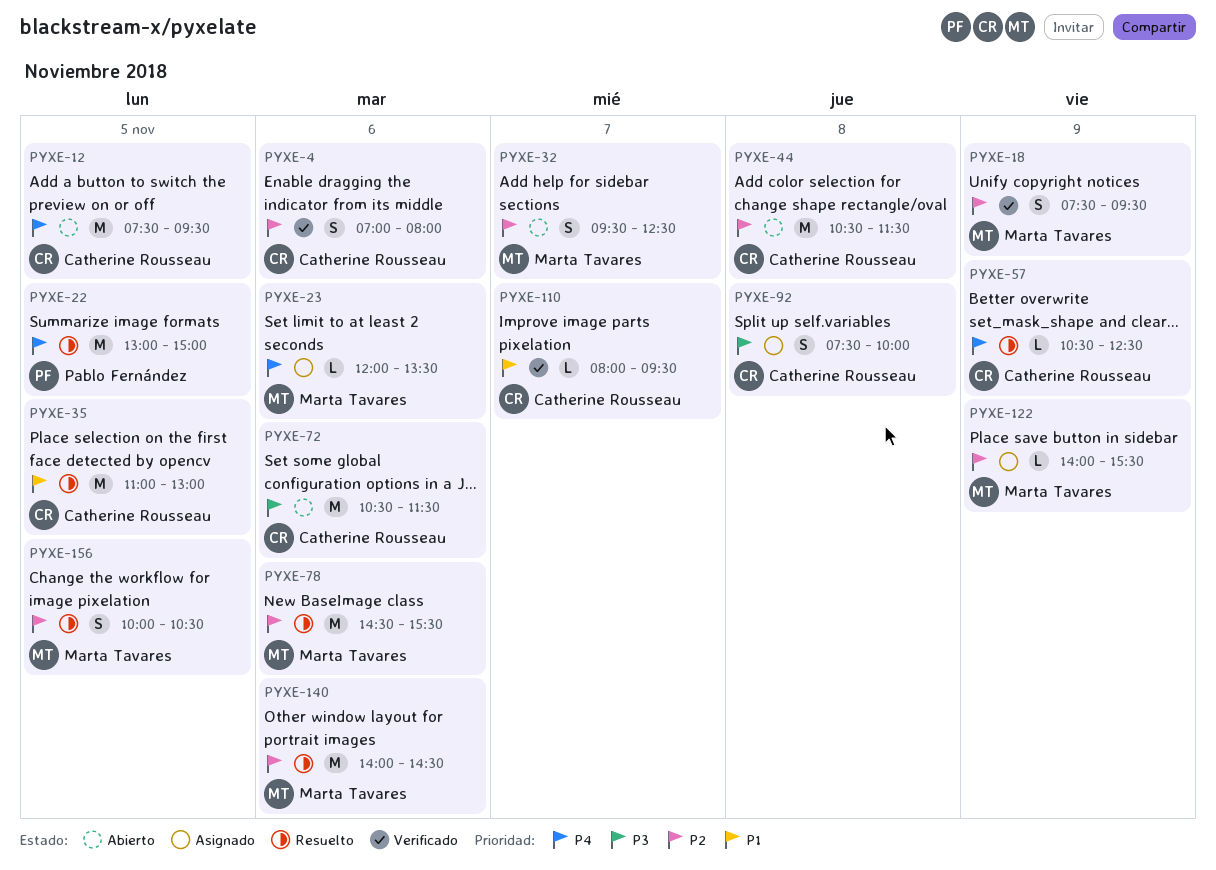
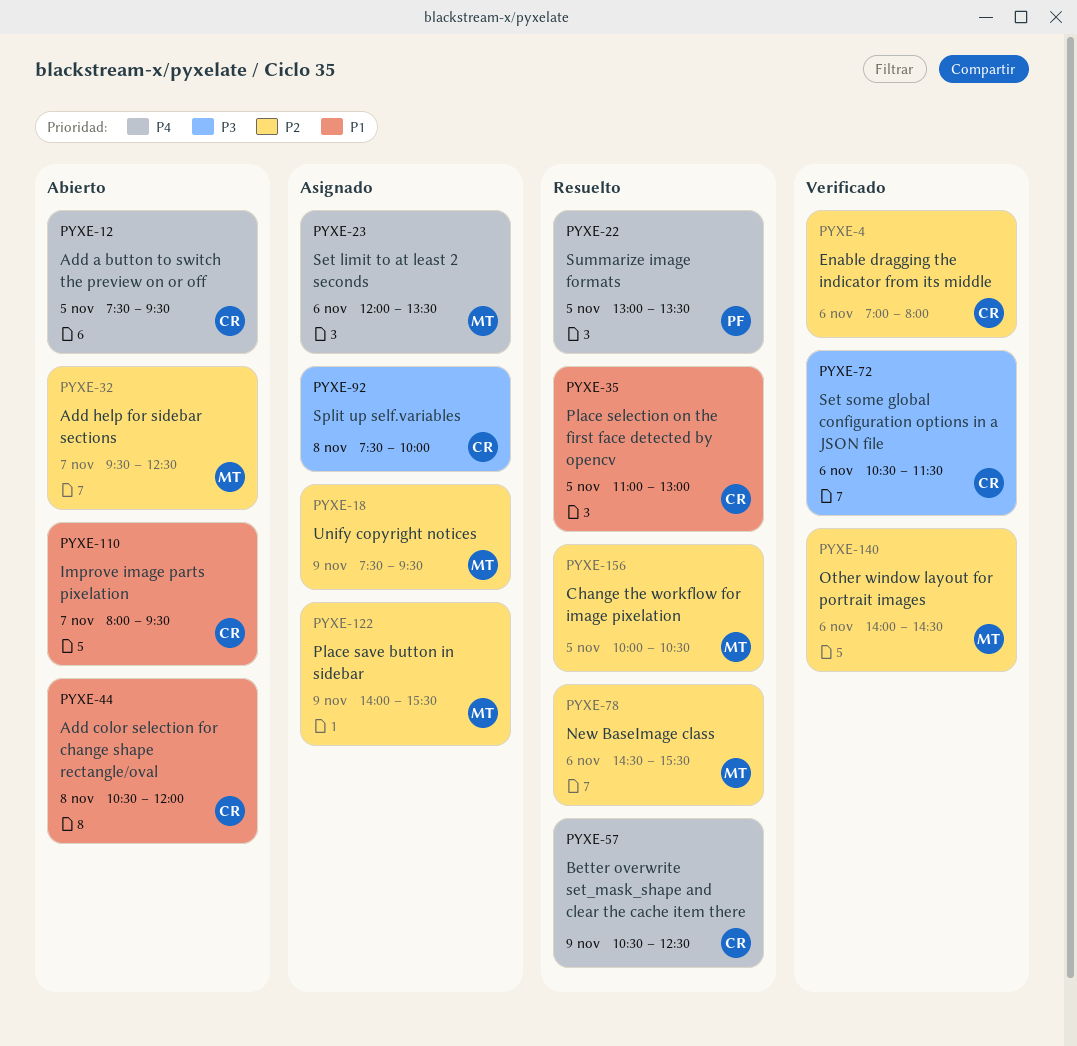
PYXE-18, status: Verificado -> Asignado
PYXE-22, ends: 15:00 -> 13:30
PYXE-44, priority: P2 -> P1
PYXE-44, ends: 11:30 -> 12:00
PYXE-72, status: Abierto -> Verificado
PYXE-110, status: Verificado -> Abierto
PYXE-140, status: Resuelto -> Verificado

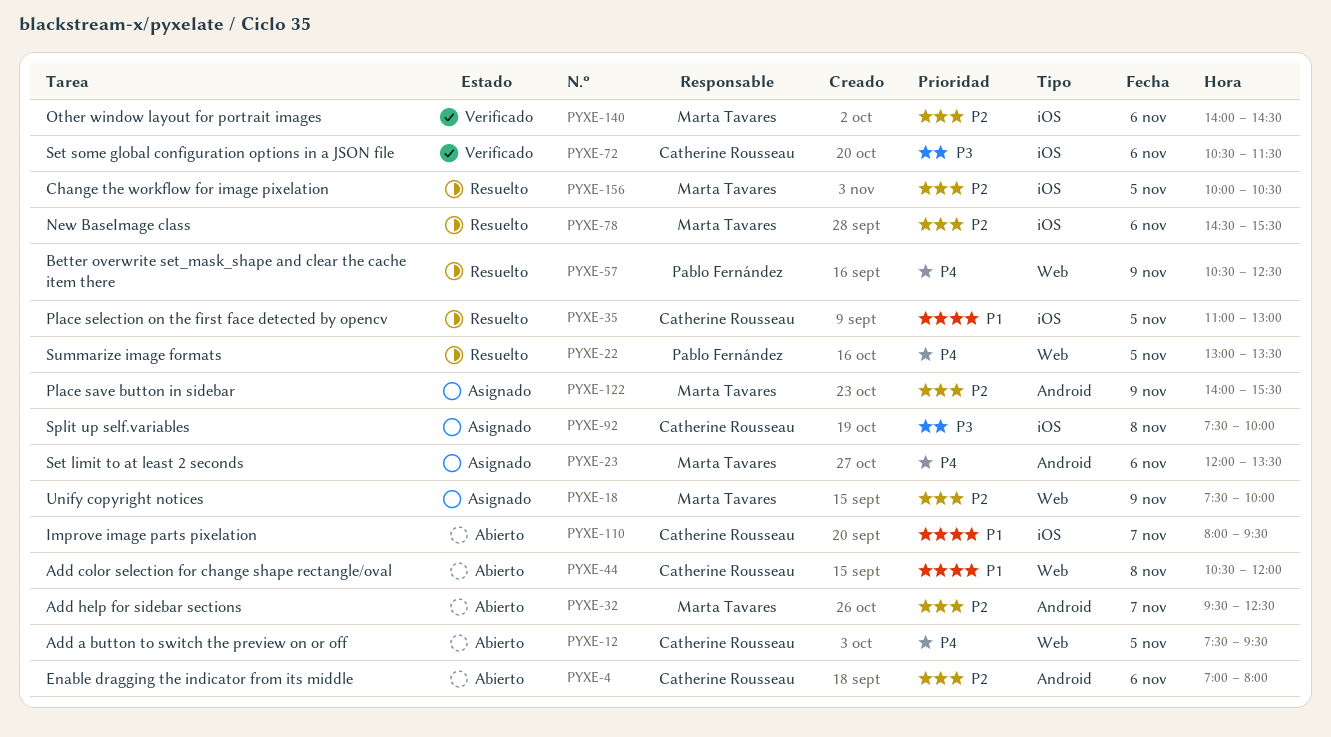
PYXE-4, status: Verificado -> Abierto
PYXE-18, ends: 09:30 -> 10:00
PYXE-57, owner: Catherine Rousseau -> Pablo Fernández

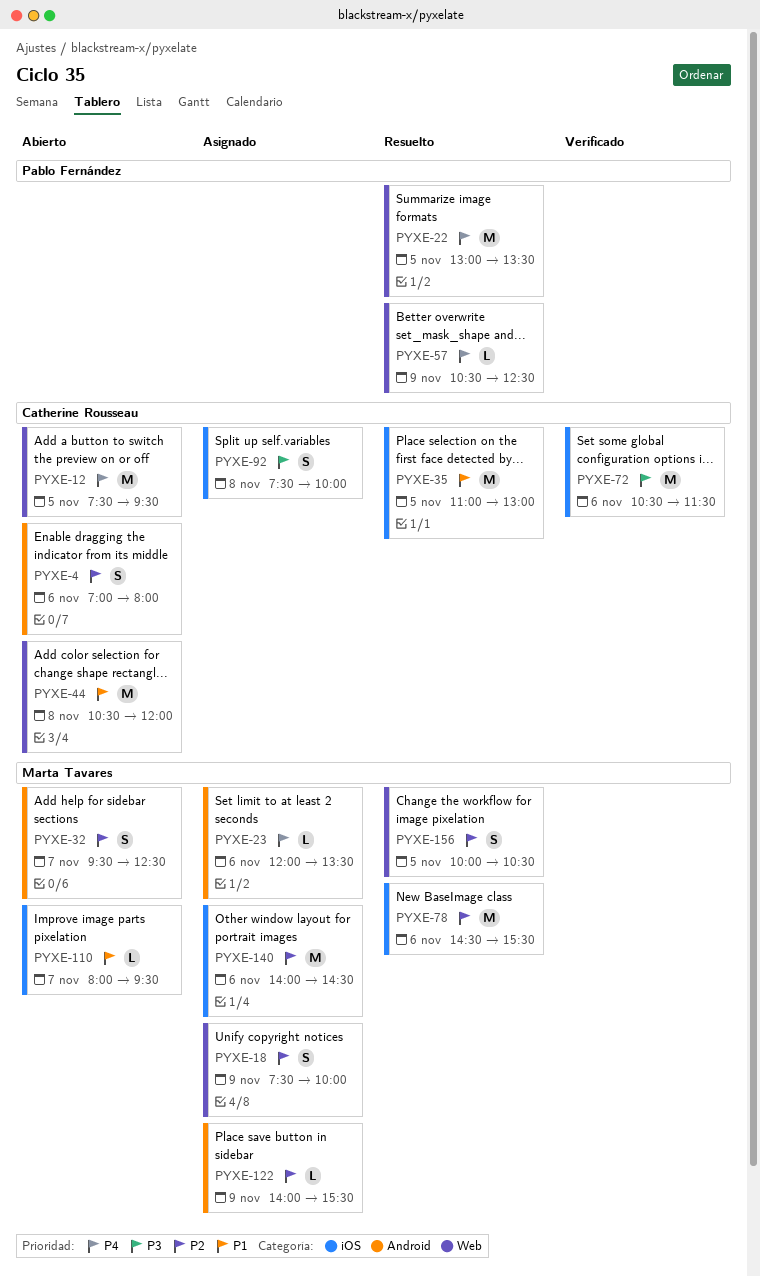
PYXE-110, owner: Catherine Rousseau -> Marta Tavares
PYXE-140, status: Verificado -> Asignado
PYXE-156, label: iOS -> Web

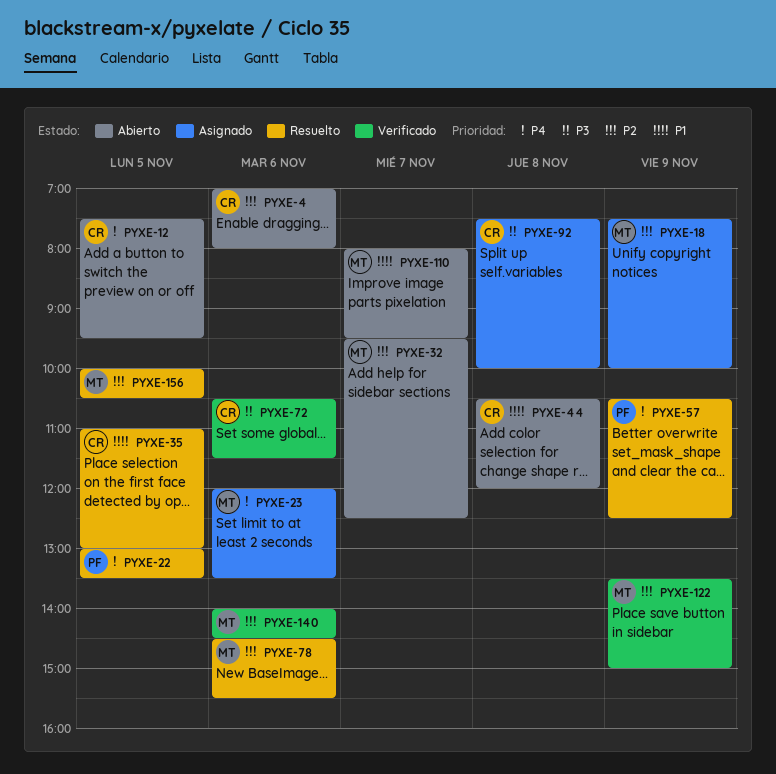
PYXE-122, status: Asignado -> Verificado
PYXE-122, begins: 14:00 -> 13:30
PYXE-122, ends: 15:30 -> 15:00
PYXE-140, status: Asignado -> Verificado

